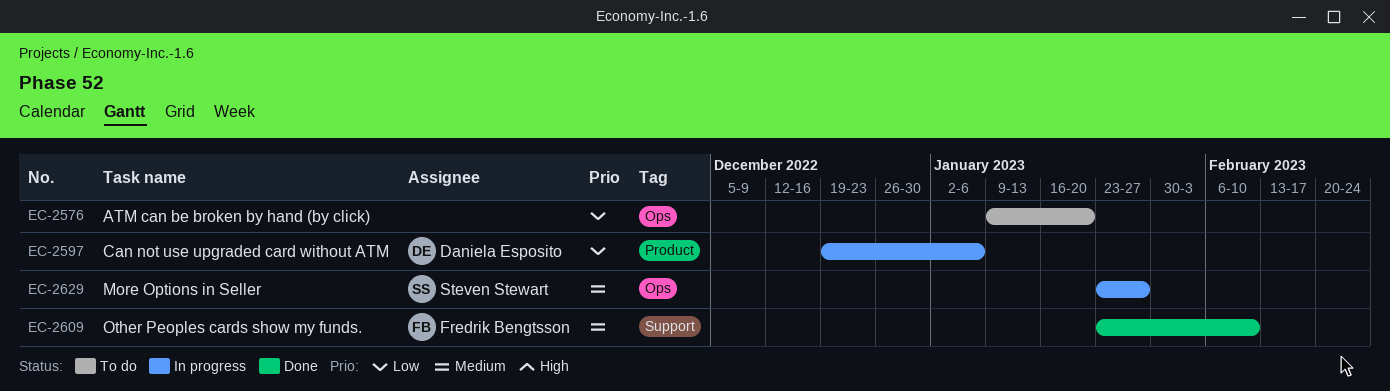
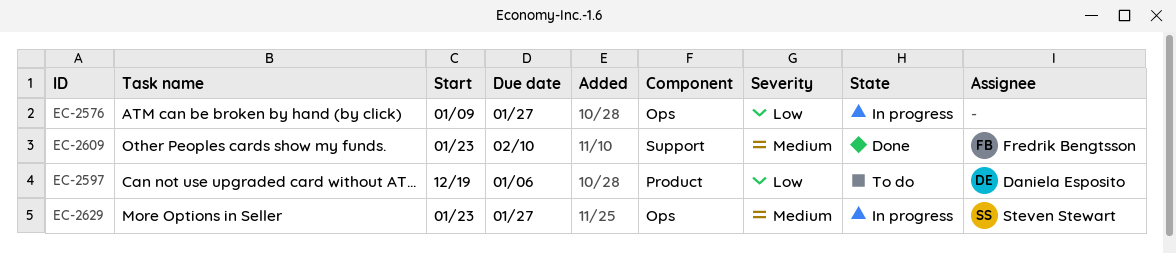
EC-2576, status: To do -> In progress
EC-2576, due: Jan 20 -> Jan 27
EC-2597, status: In progress -> To do

